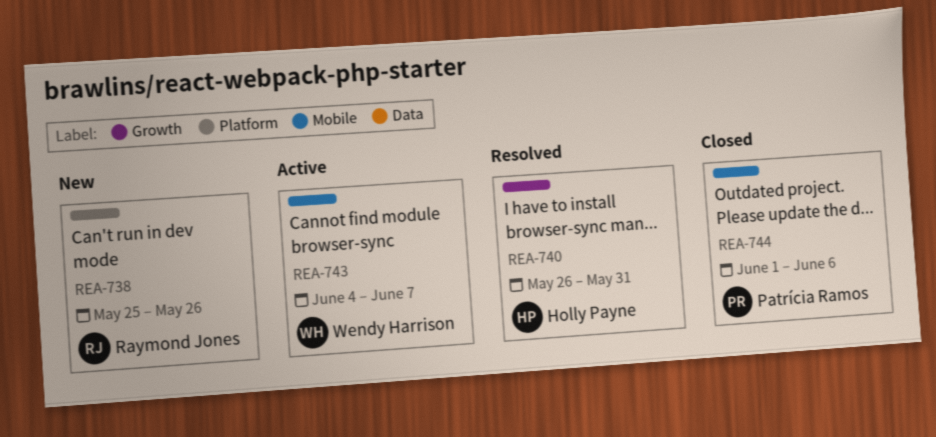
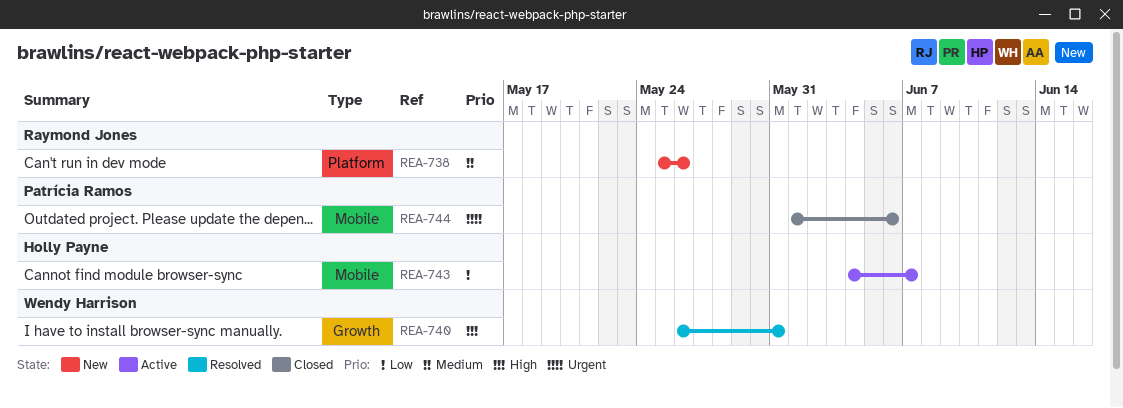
REA-740, owner: Holly Payne -> Wendy Harrison
REA-743, owner: Wendy Harrison -> Holly Payne

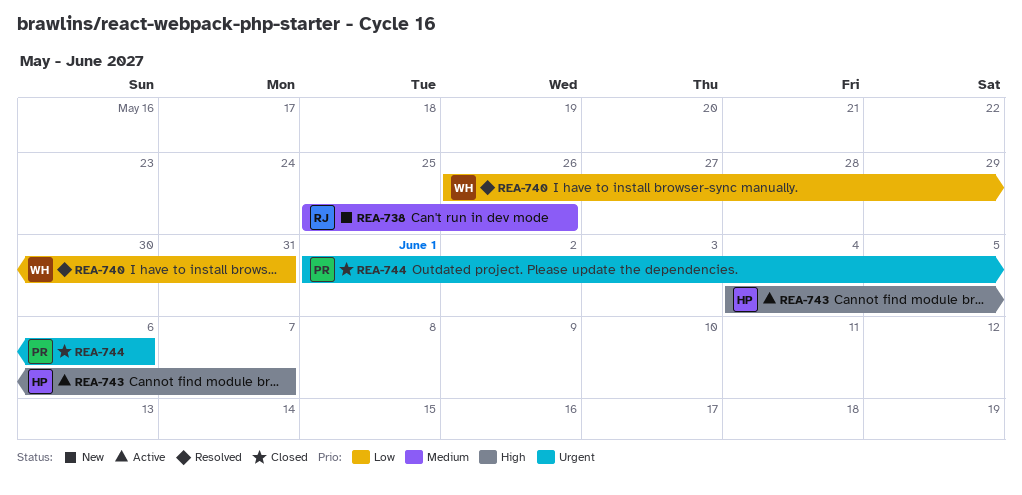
REA-740, priority: High -> Low
REA-743, priority: Low -> High

